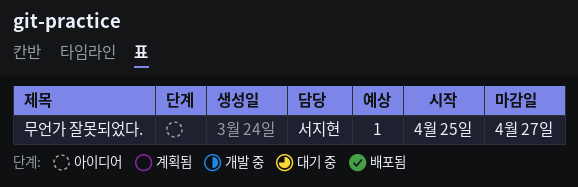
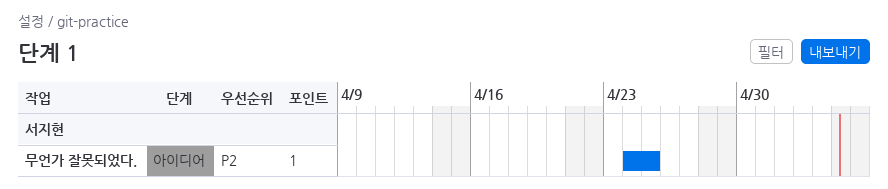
무언가 잘못되었다., start: Apr 25 -> Apr 24
무언가 잘못되었다., due: Apr 27 -> Apr 25

